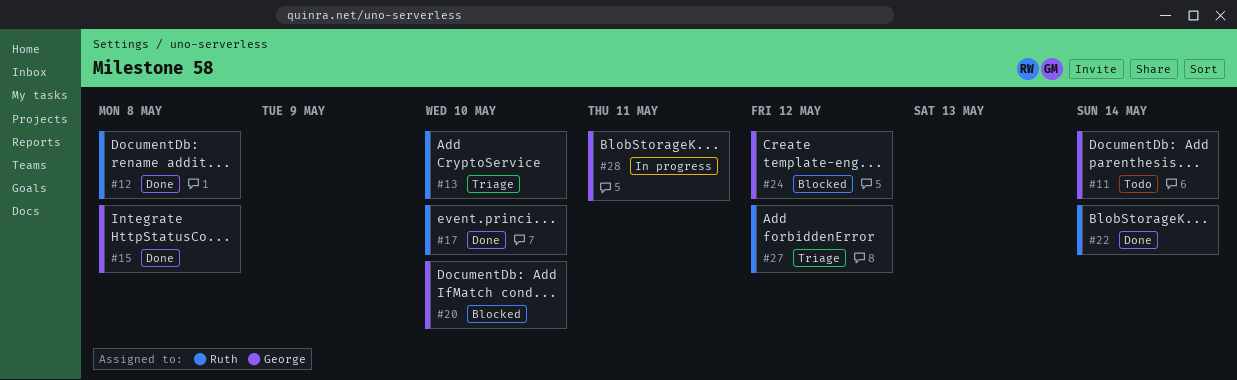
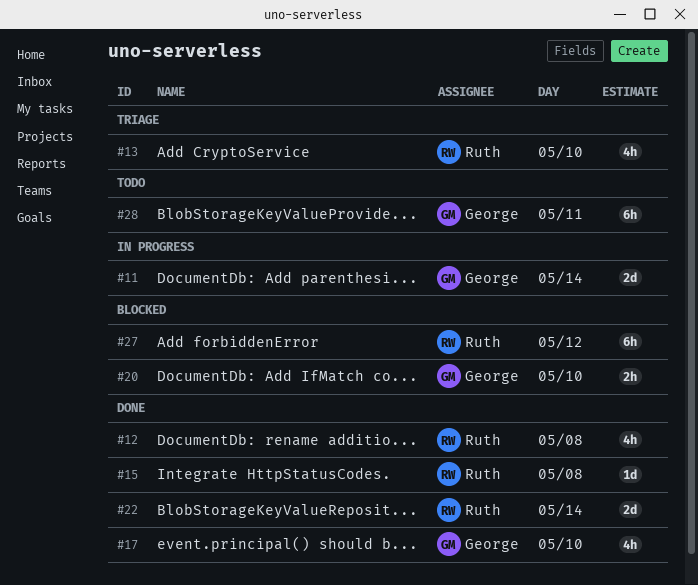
#11, status: Todo -> In progress
#15, owner: George -> Ruth
#17, owner: Ruth -> George
#24: present -> none
#27, status: Triage -> Blocked
#28, status: In progress -> Todo

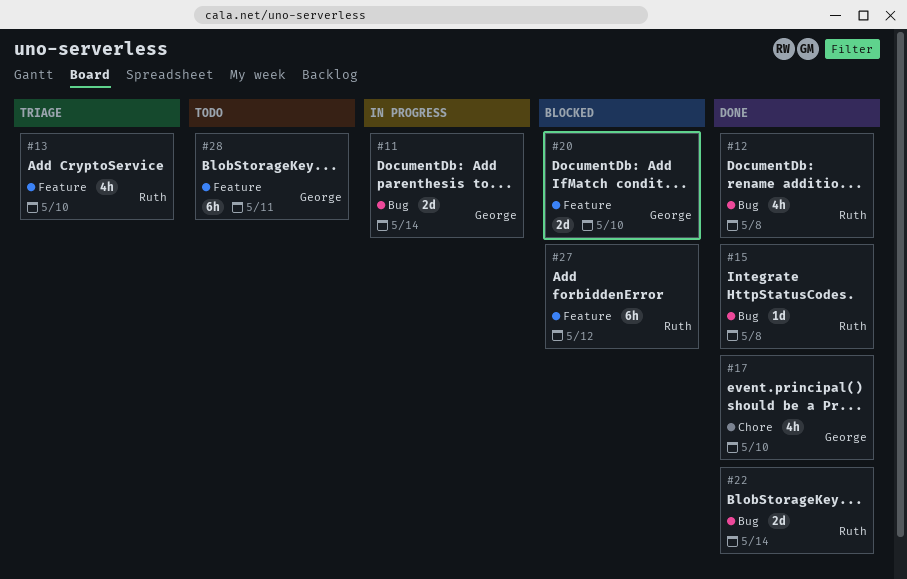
#20, estimate: 2h -> 2d

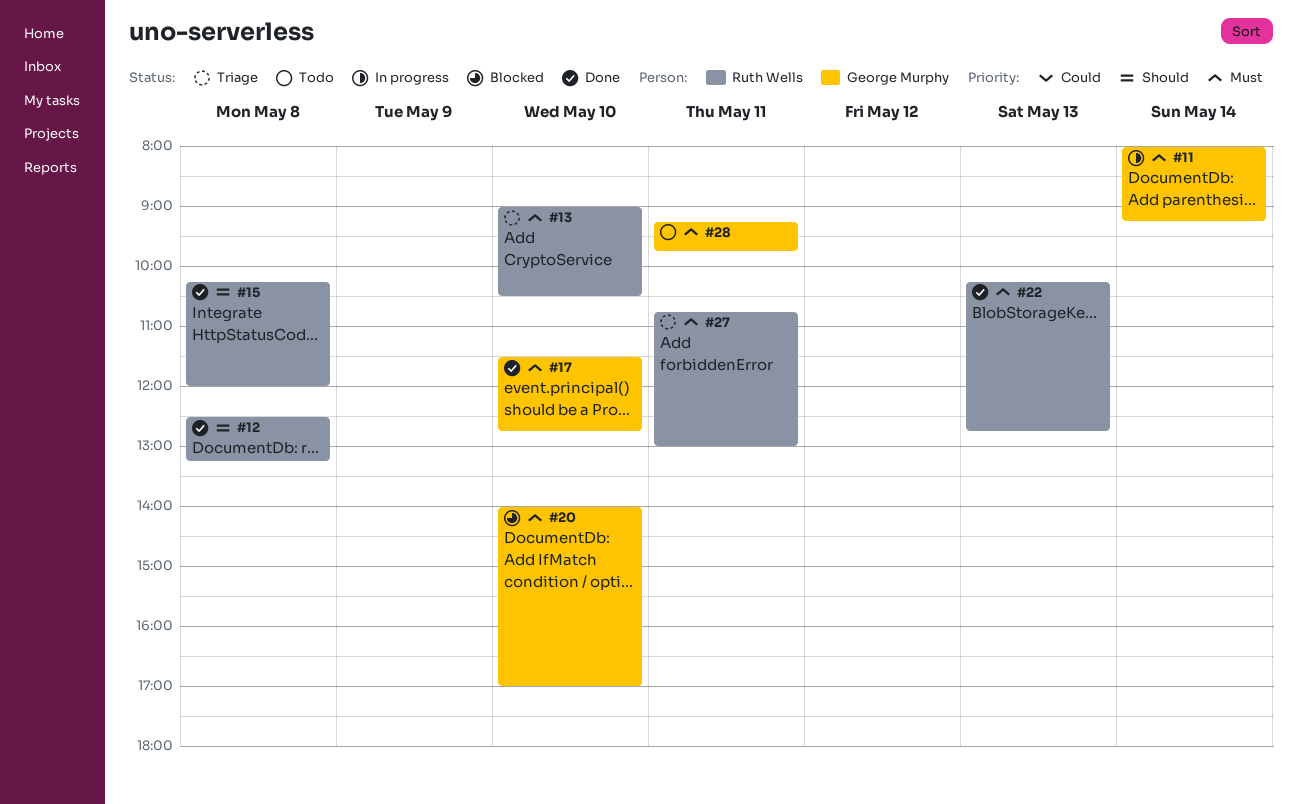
#22, day: May 14 -> May 13
#27, status: Blocked -> Triage
#27, day: May 12 -> May 11

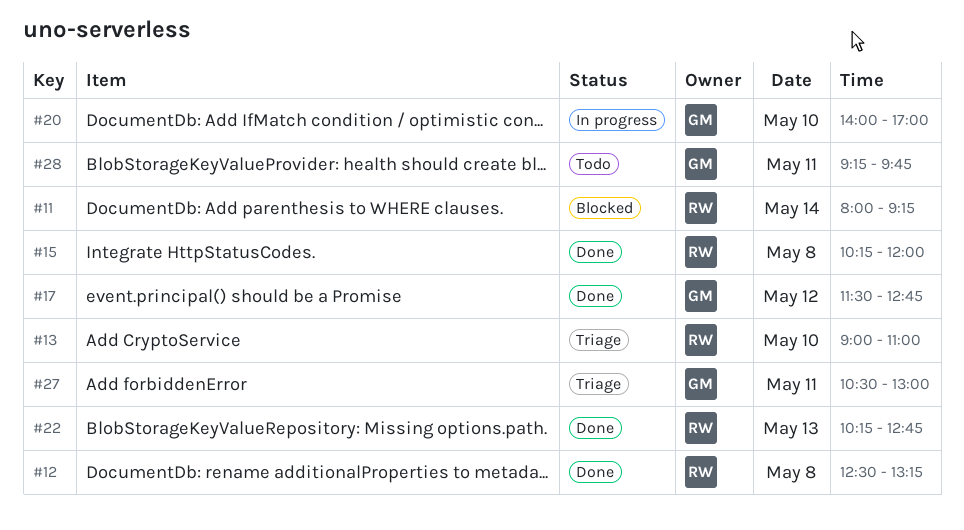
#11, status: In progress -> Blocked
#11, owner: George Murphy -> Ruth Wells
#13, ends: 10:30 -> 11:00
#17, day: May 10 -> May 12
#20, status: Blocked -> In progress
#27, owner: Ruth Wells -> George Murphy
#27, begins: 10:45 -> 10:30

